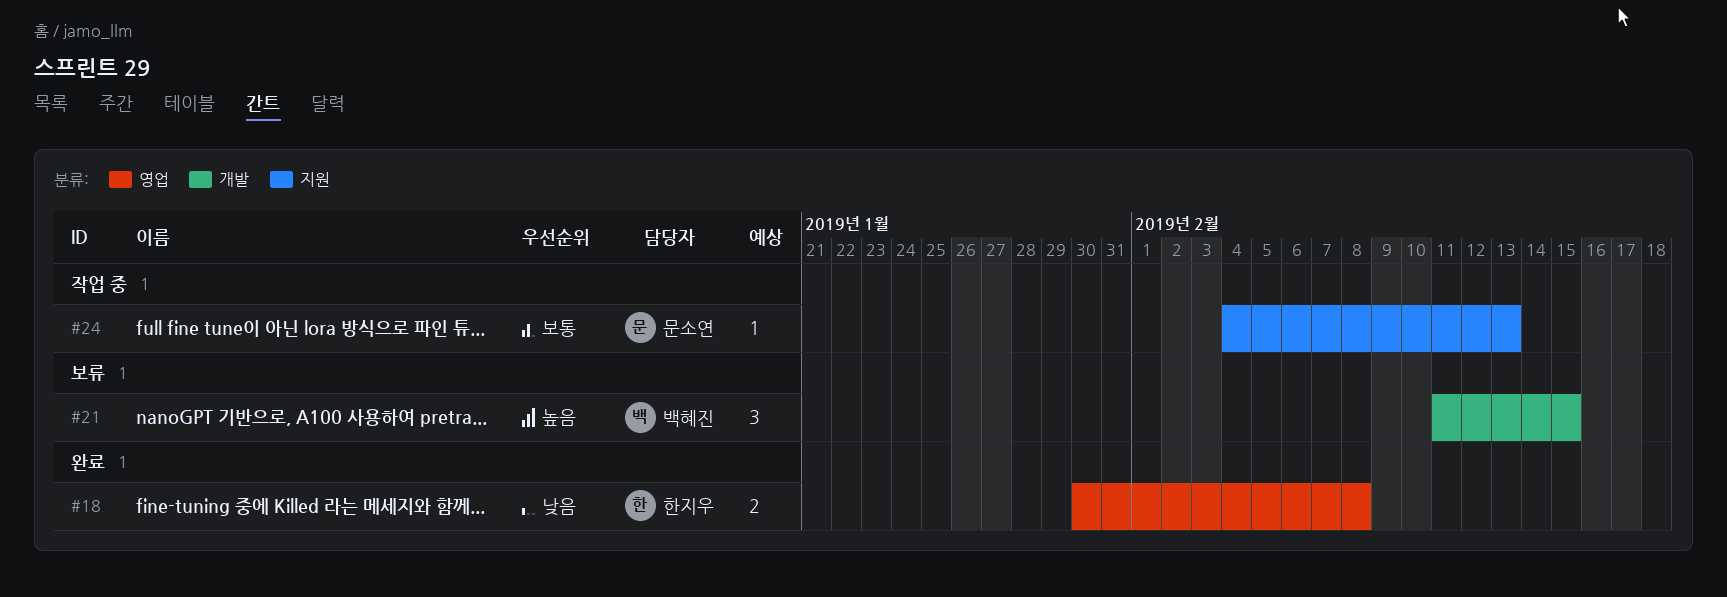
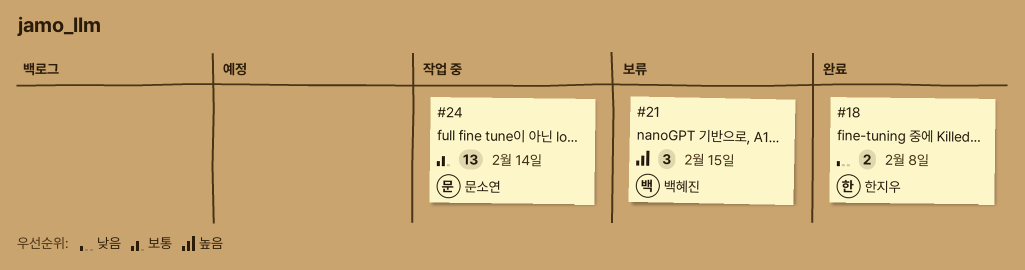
#24, estimate: 1 -> 13
#24, due: Feb 13 -> Feb 14

